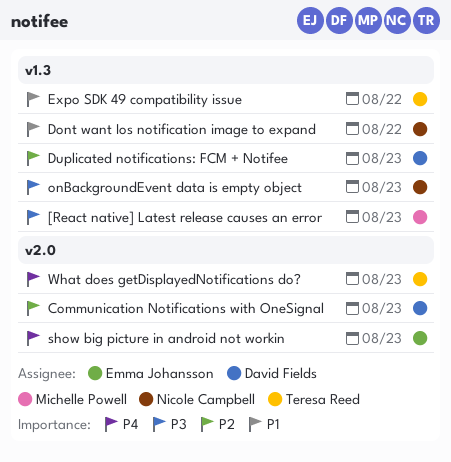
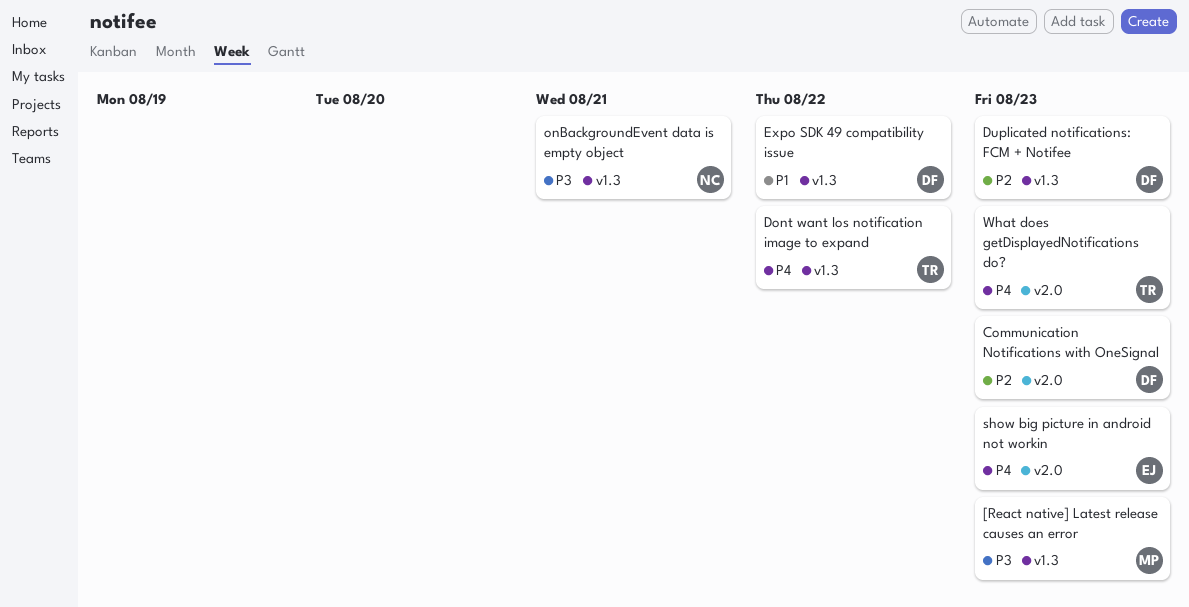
Dont want Ios notification image to expand, owner: Nicole Campbell -> Teresa Reed
Dont want Ios notification image to expand, priority: P1 -> P4
Expo SDK 49 compatibility issue, owner: Teresa Reed -> David Fields
onBackgroundEvent data is empty object, due: Aug 23 -> Aug 21

